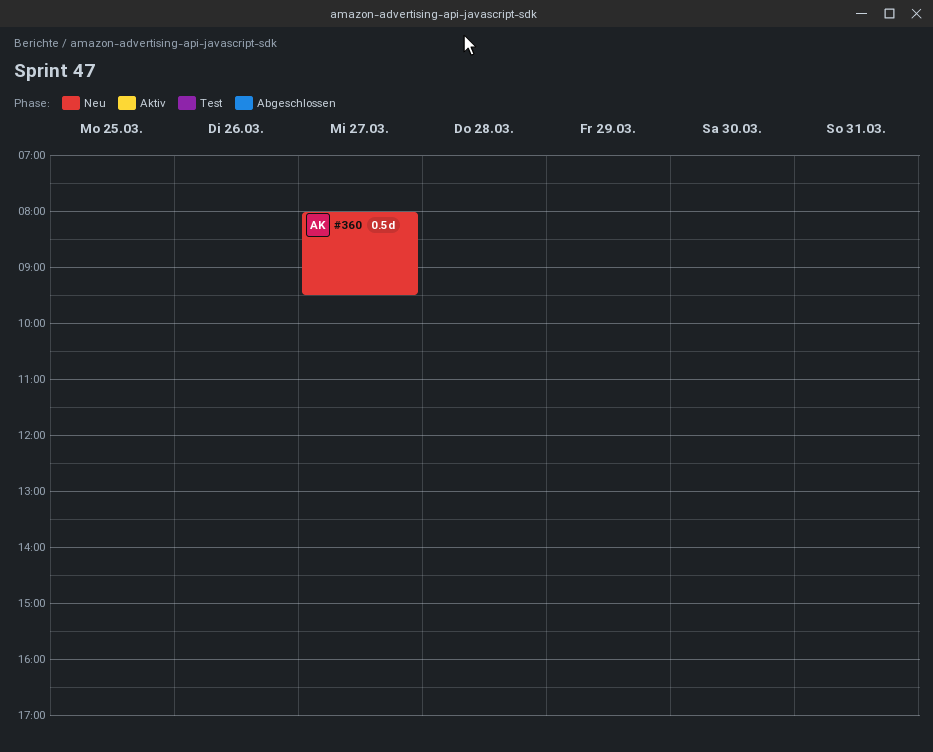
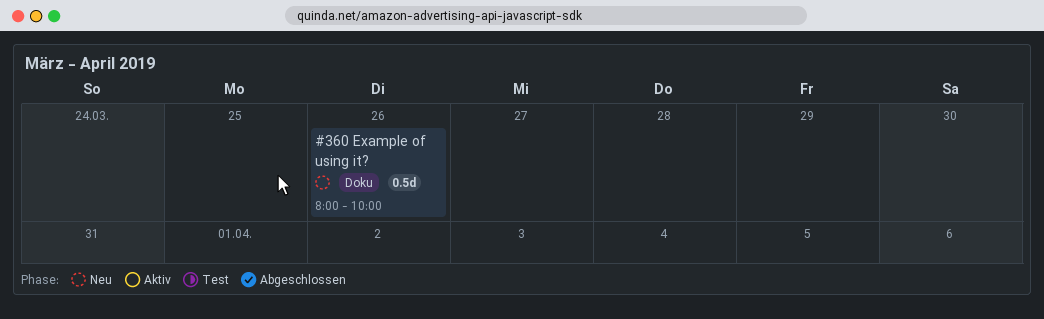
#360, day: Mar 27 -> Mar 26
#360, ends: 09:30 -> 10:00

